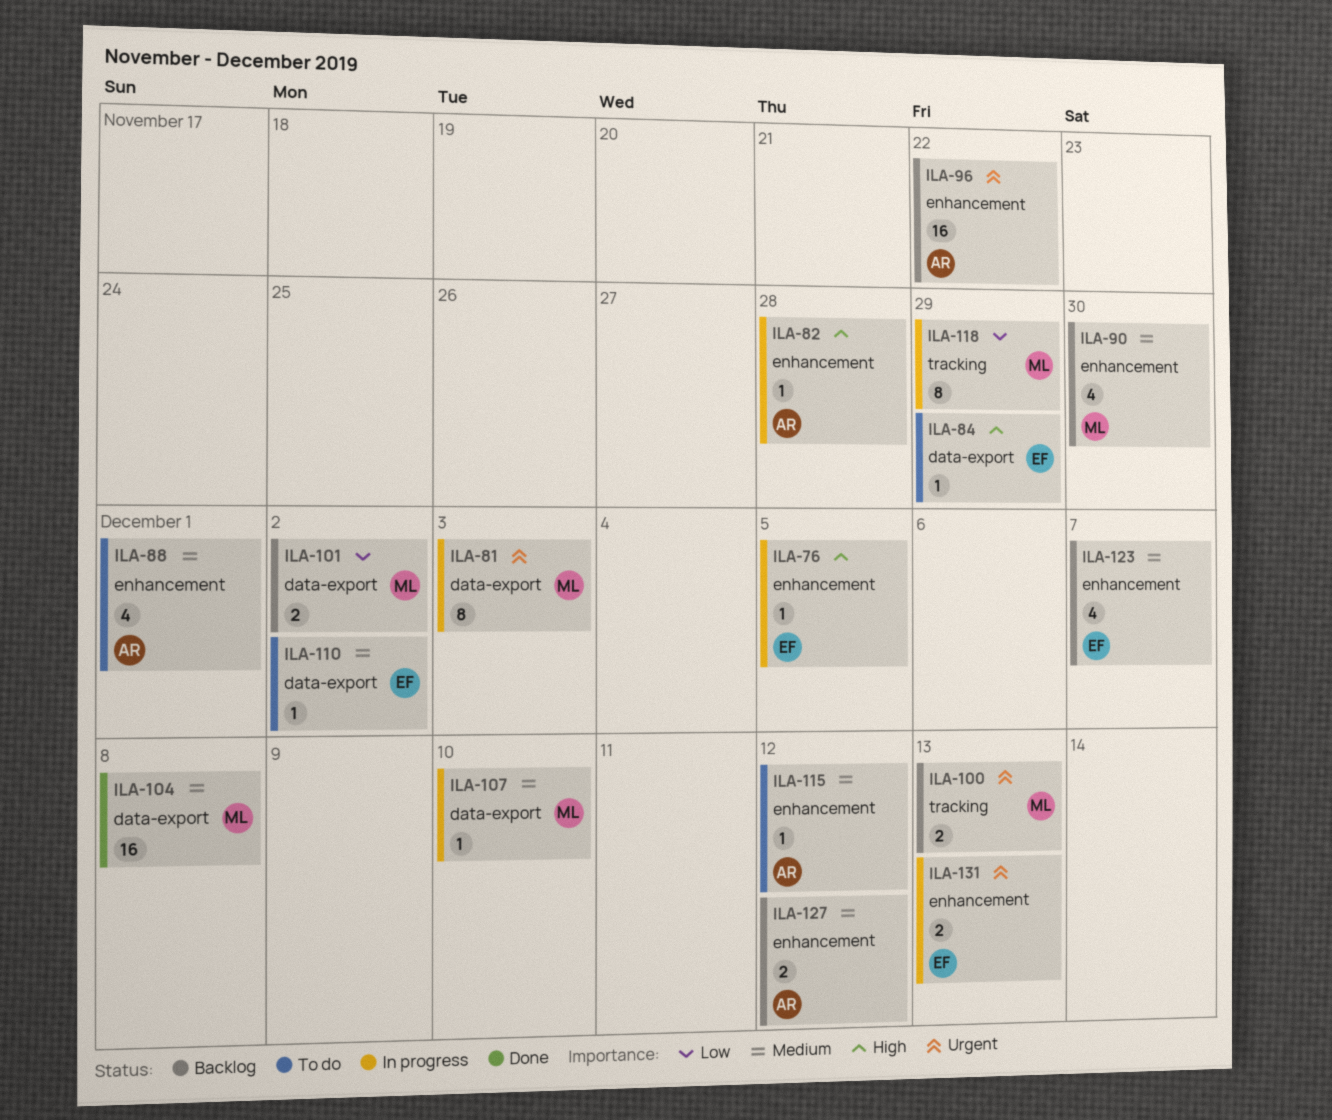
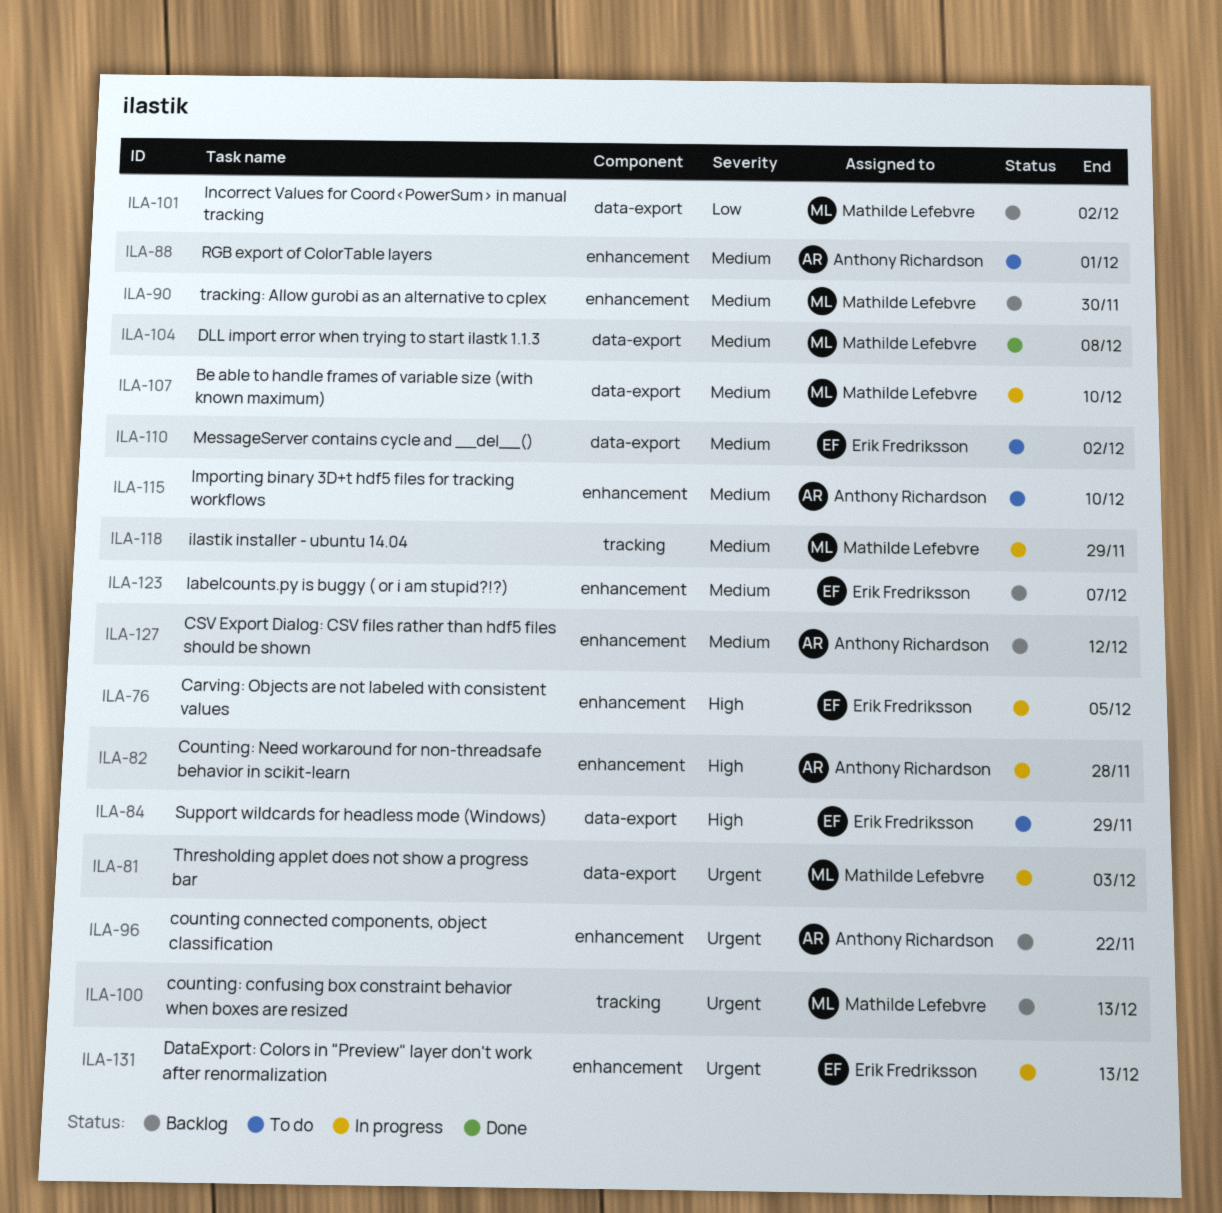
ILA-115, due: Dec 12 -> Dec 10
ILA-118, priority: Low -> Medium

